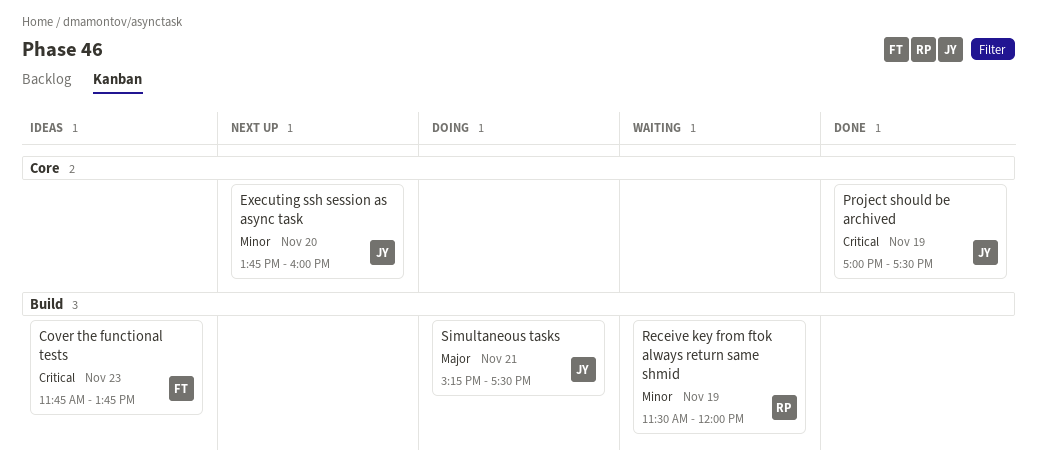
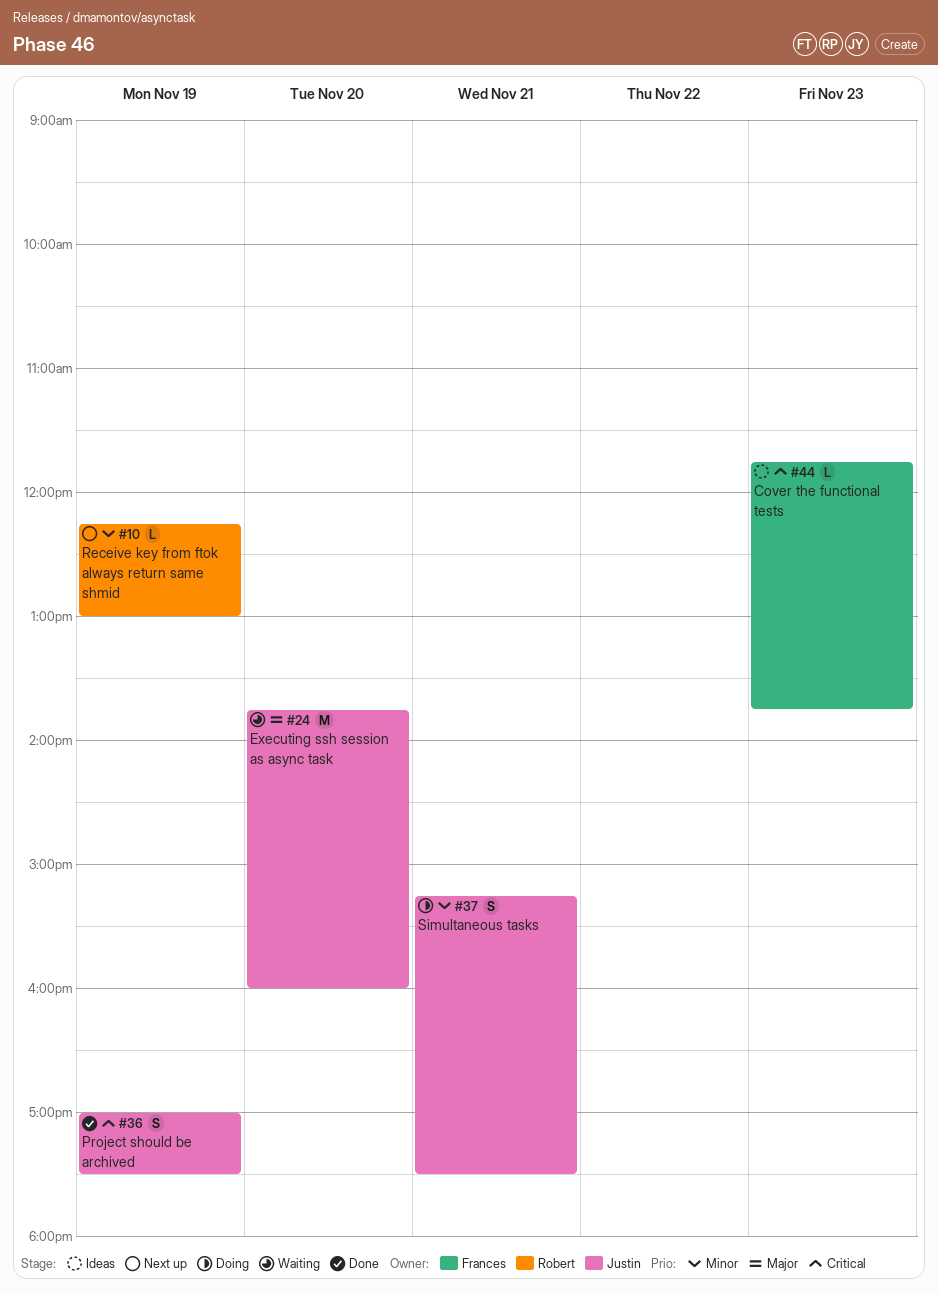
Executing ssh session as async task, status: Next up -> Waiting
Executing ssh session as async task, priority: Minor -> Major
Receive key from ftok always return same shmid, status: Waiting -> Next up
Receive key from ftok always return same shmid, begins: 11:30 -> 12:15
Receive key from ftok always return same shmid, ends: 12:00 -> 13:00
Simultaneous tasks, priority: Major -> Minor

